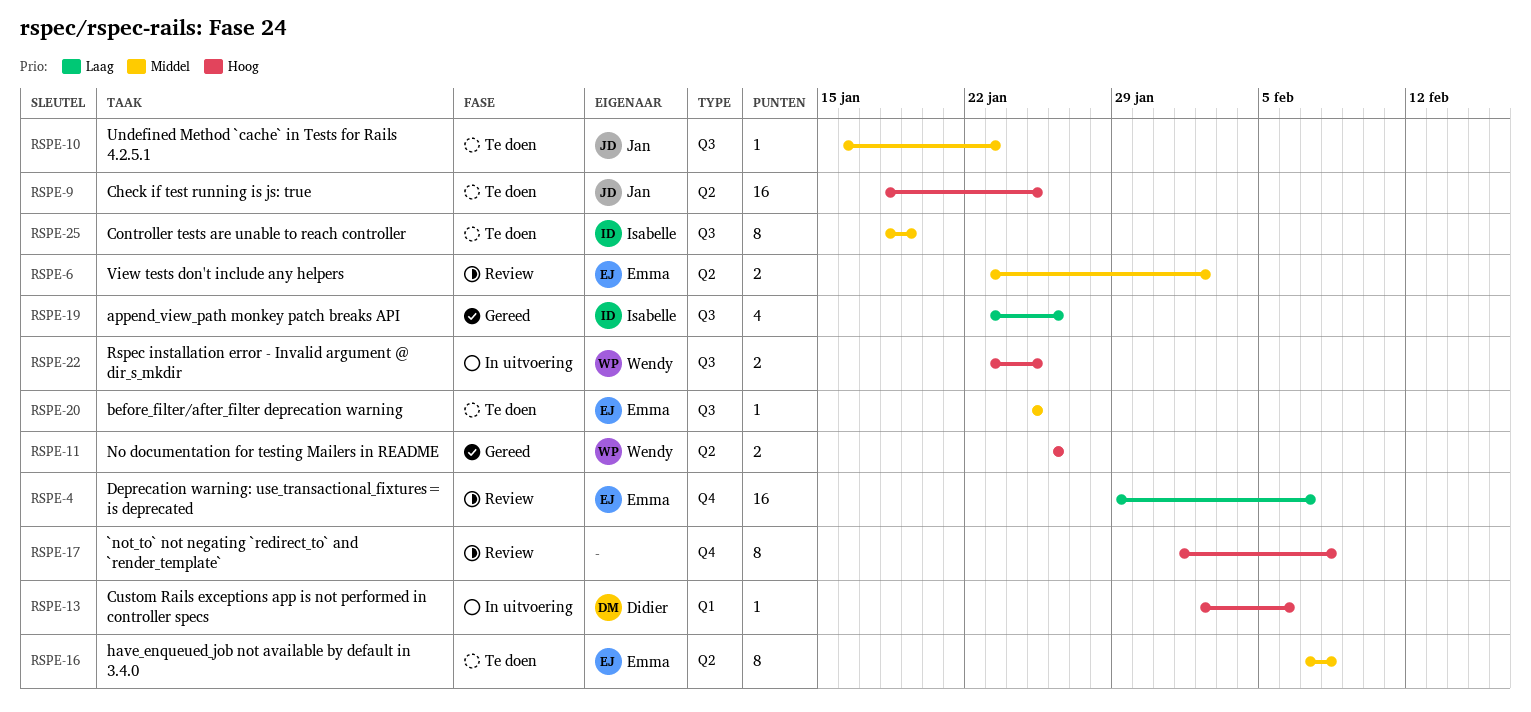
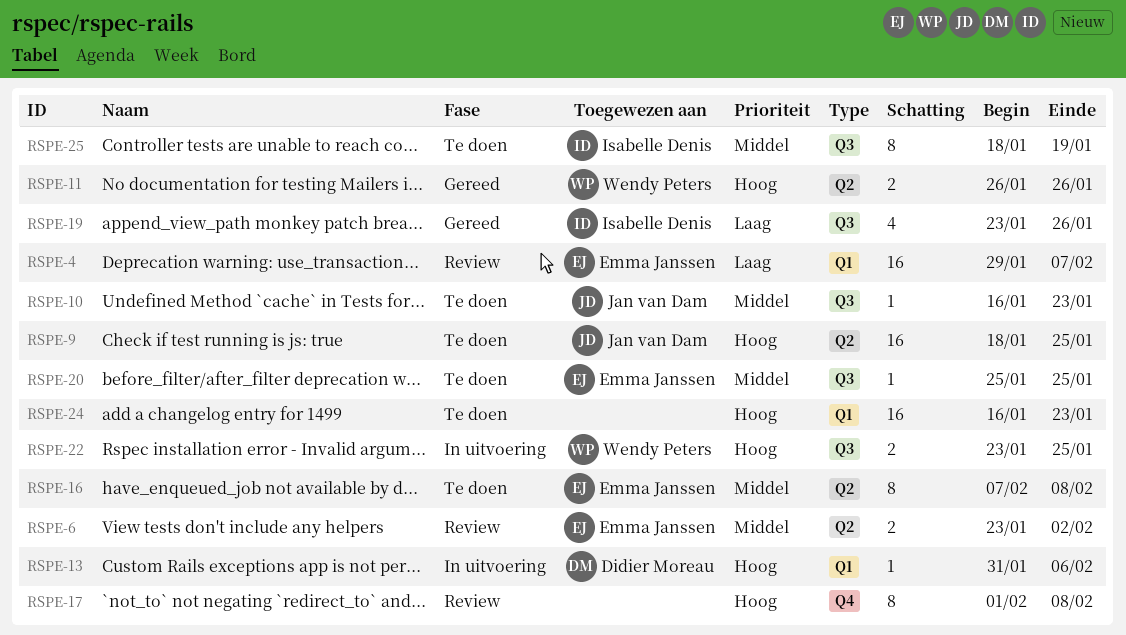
RSPE-4, label: Q4 -> Q1
RSPE-13, start: Feb 2 -> Jan 31
RSPE-24: none -> present

